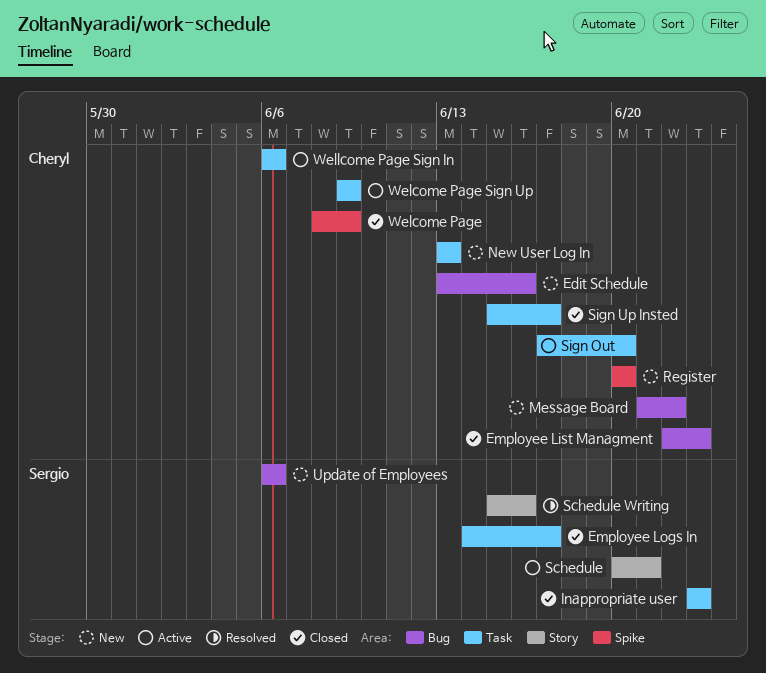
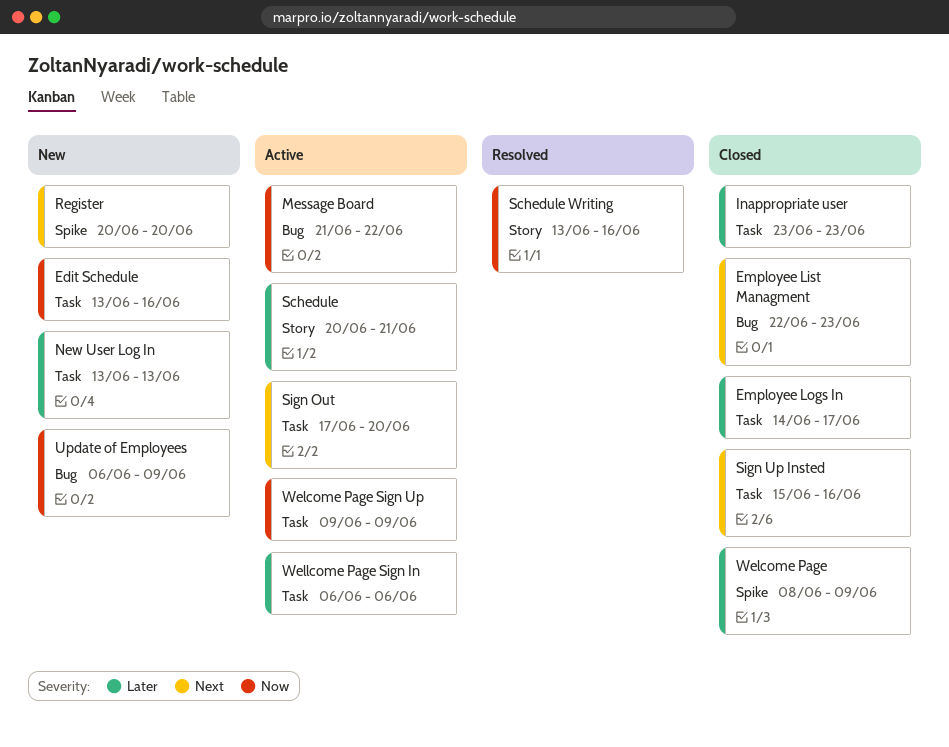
Edit Schedule, label: Bug -> Task
Message Board, status: New -> Active
Schedule Writing, start: Jun 15 -> Jun 13
Sign Up Insted, due: Jun 17 -> Jun 16
Update of Employees, due: Jun 6 -> Jun 9

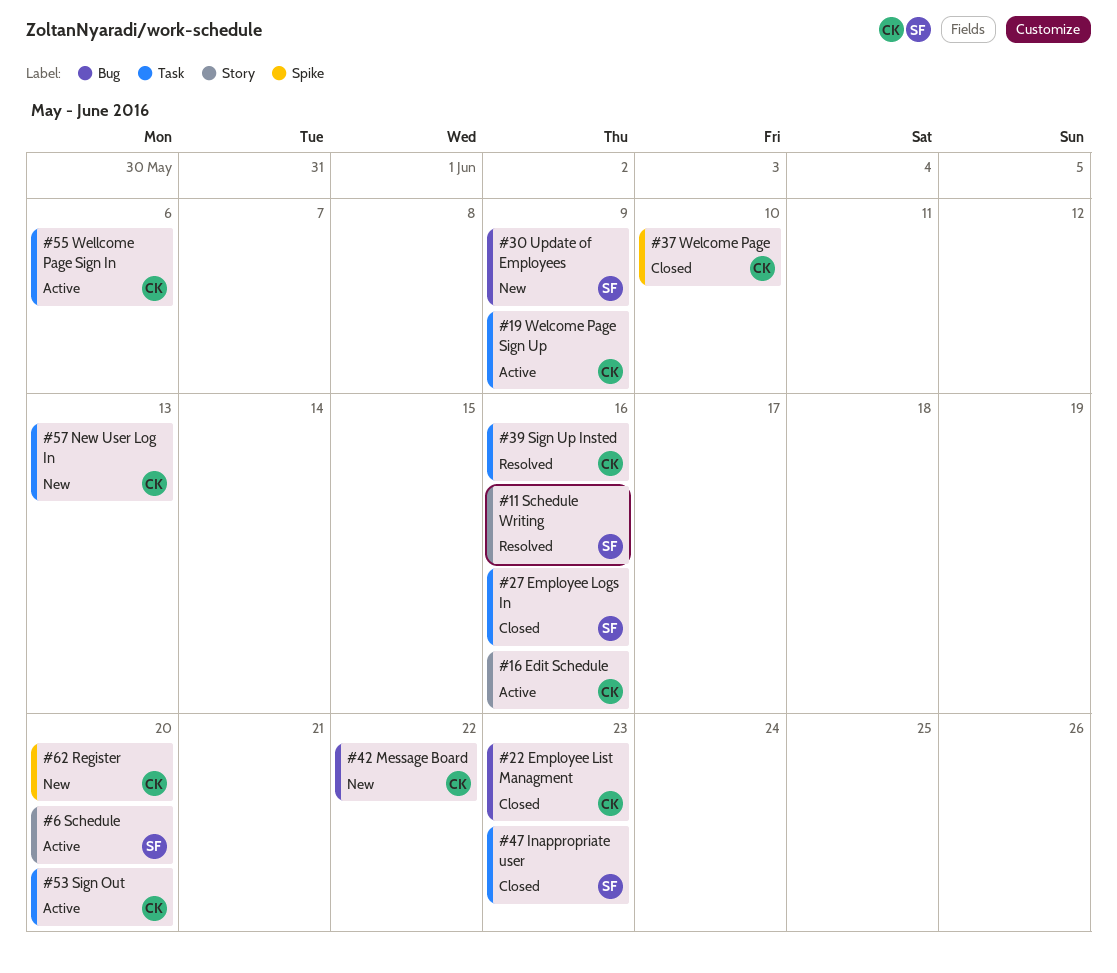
Edit Schedule, status: New -> Active
Edit Schedule, label: Task -> Story
Employee Logs In, due: Jun 17 -> Jun 16
Message Board, status: Active -> New
Schedule, due: Jun 21 -> Jun 20
Sign Up Insted, status: Closed -> Resolved
Welcome Page, due: Jun 9 -> Jun 10

